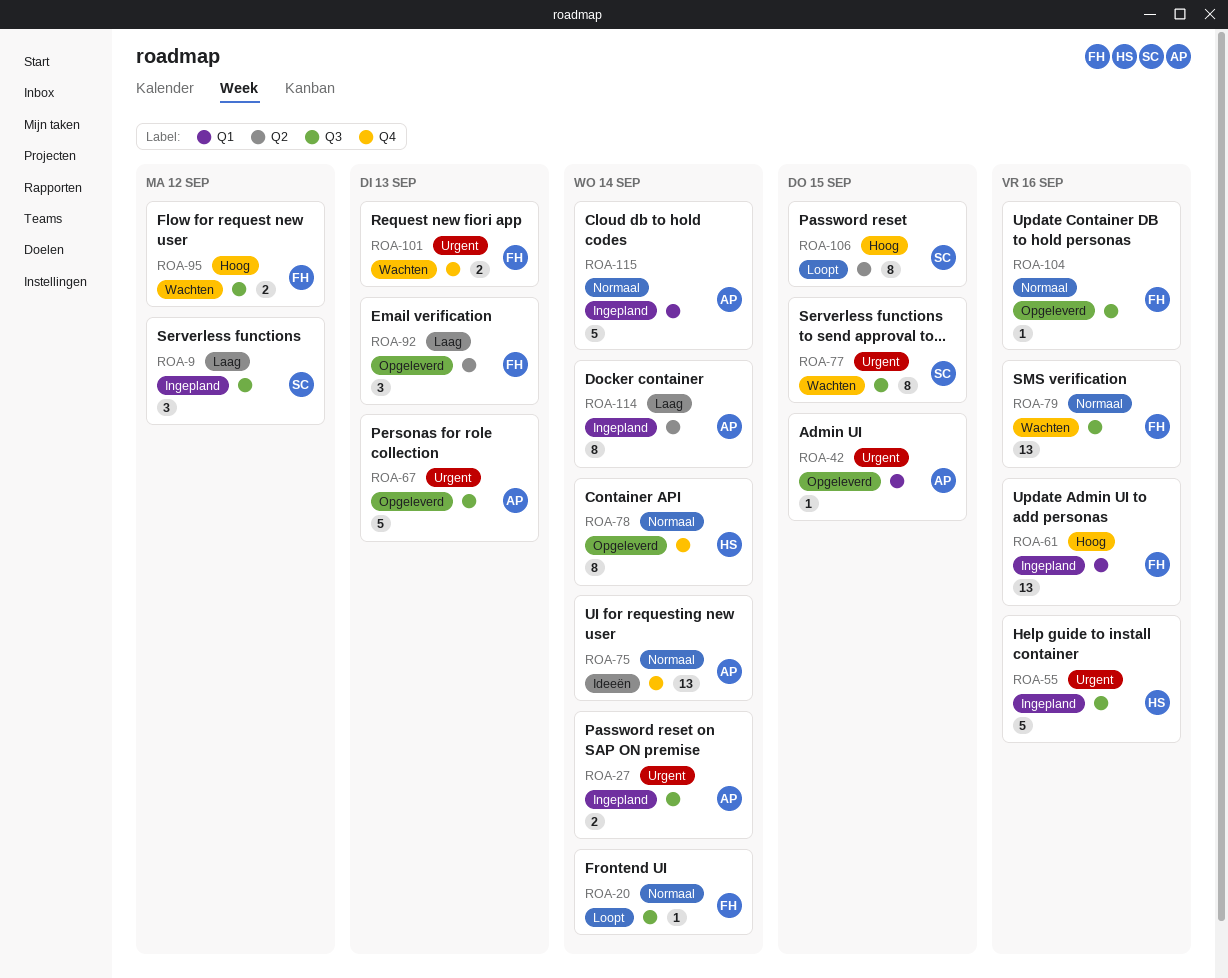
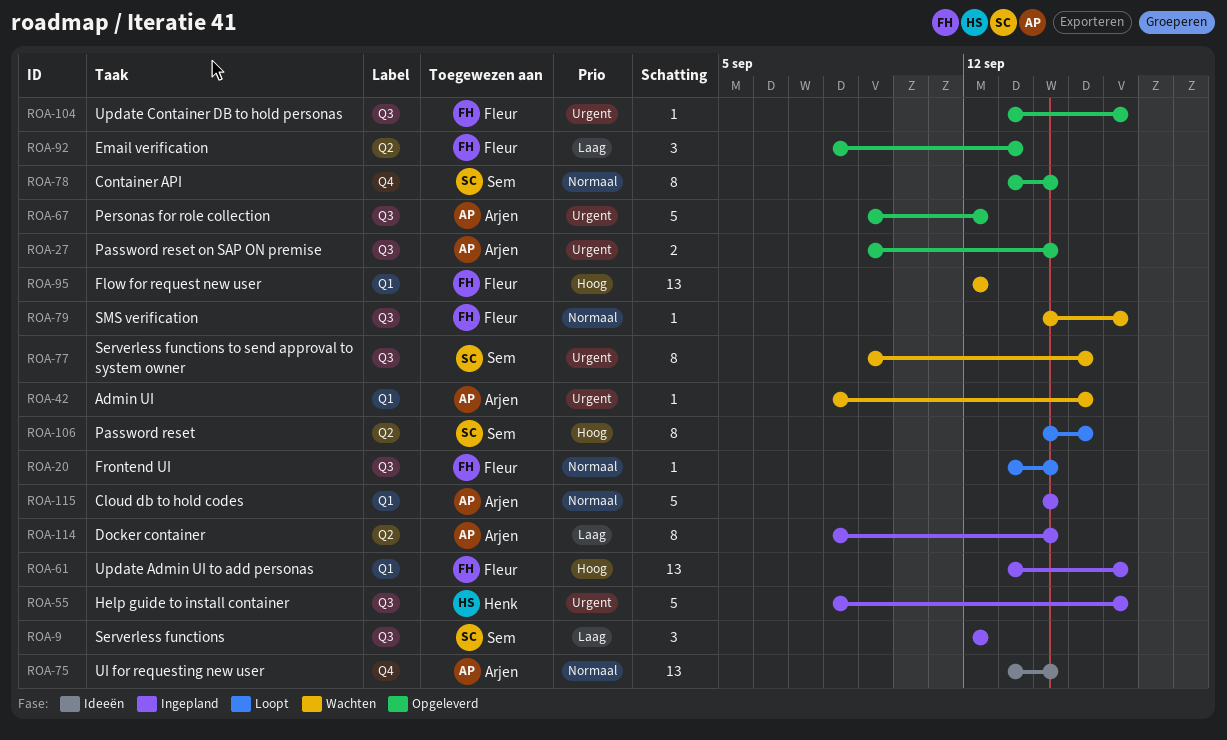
ROA-27, status: Ingepland -> Opgeleverd
ROA-42, status: Opgeleverd -> Wachten
ROA-67, due: Sep 13 -> Sep 12
ROA-78, owner: Henk -> Sem
ROA-79, estimate: 13 -> 1
ROA-95, label: Q3 -> Q1
ROA-95, estimate: 2 -> 13
ROA-101: present -> none
ROA-104, priority: Normaal -> Urgent

